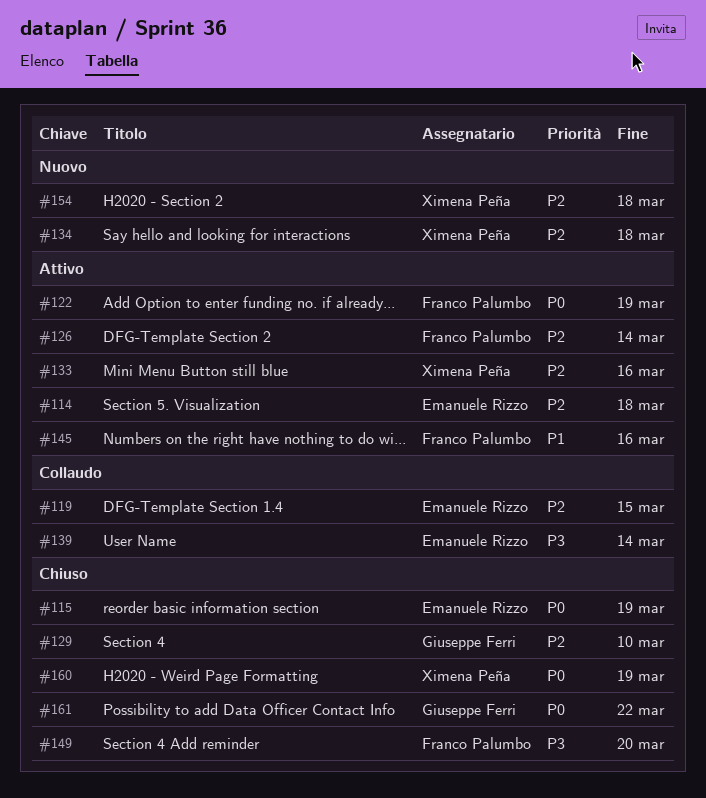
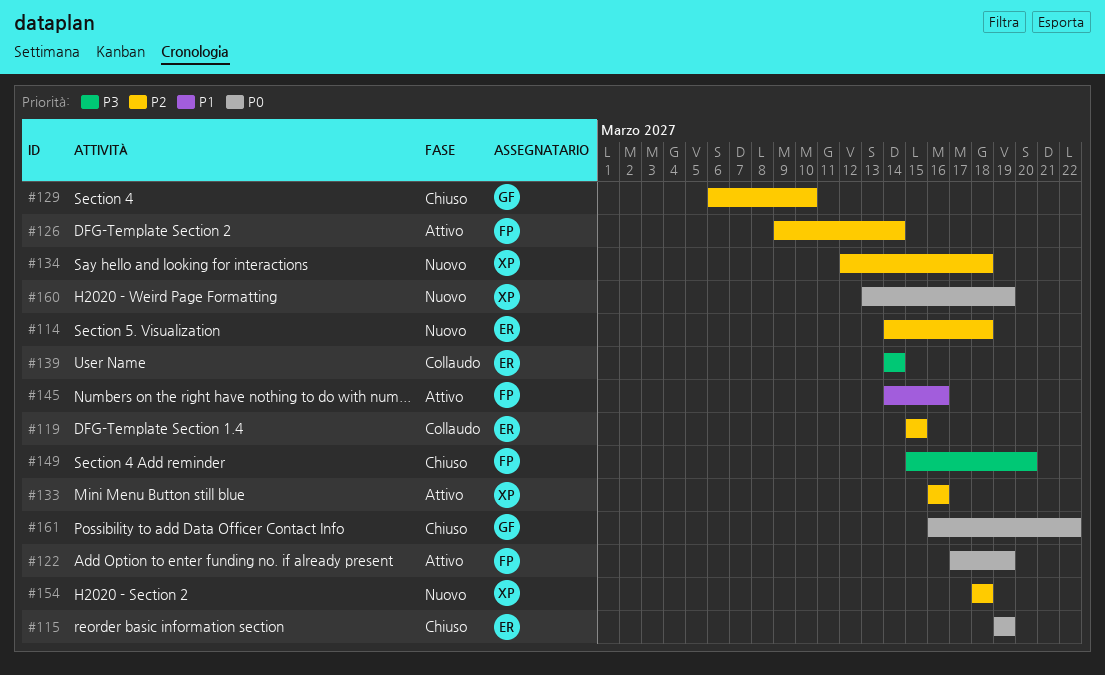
#114, status: Attivo -> Nuovo
#160, status: Chiuso -> Nuovo

